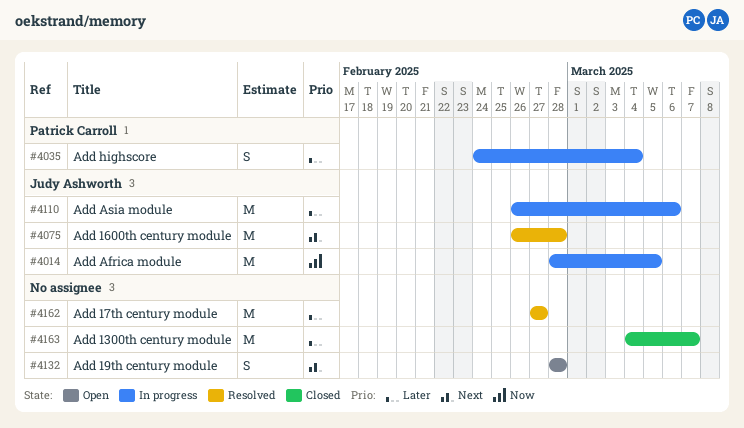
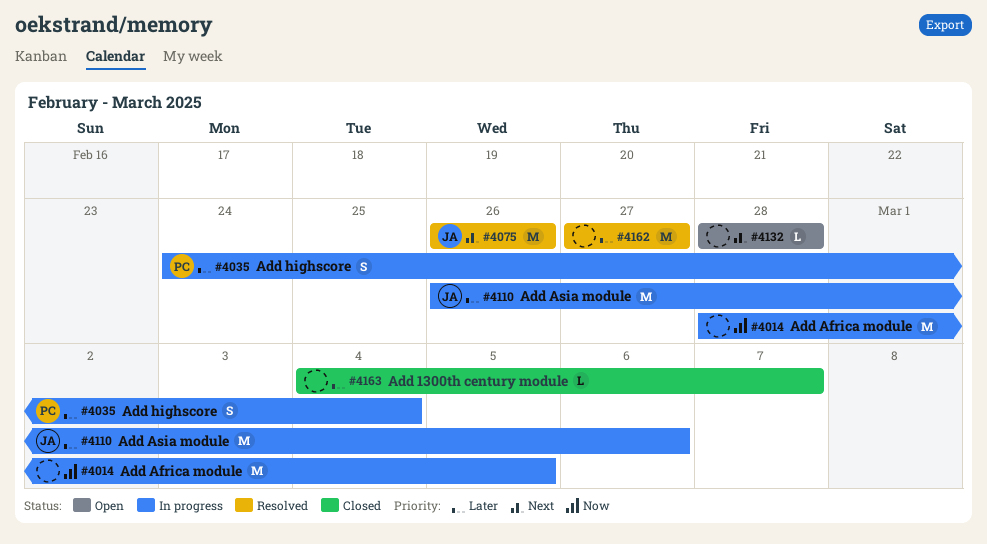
#4014, owner: Judy Ashworth -> none
#4075, due: Feb 28 -> Feb 26
#4132, estimate: S -> L
#4163, estimate: M -> L

